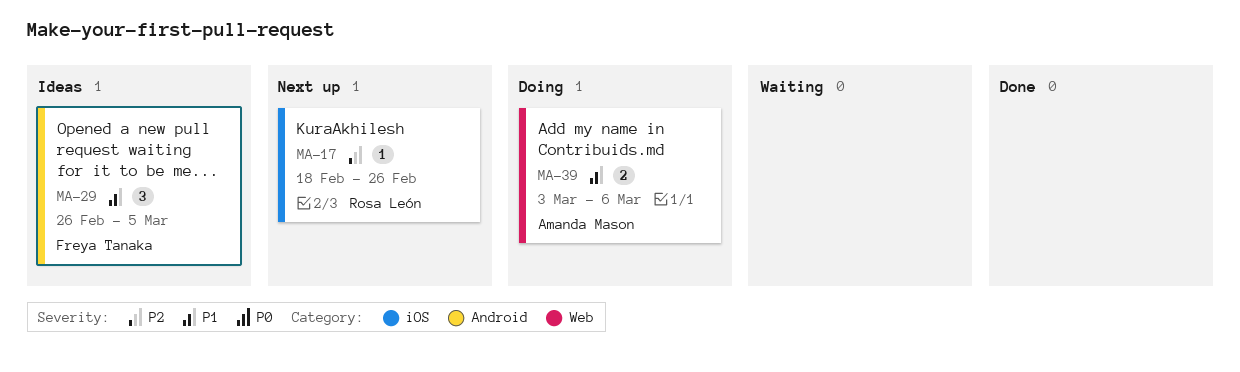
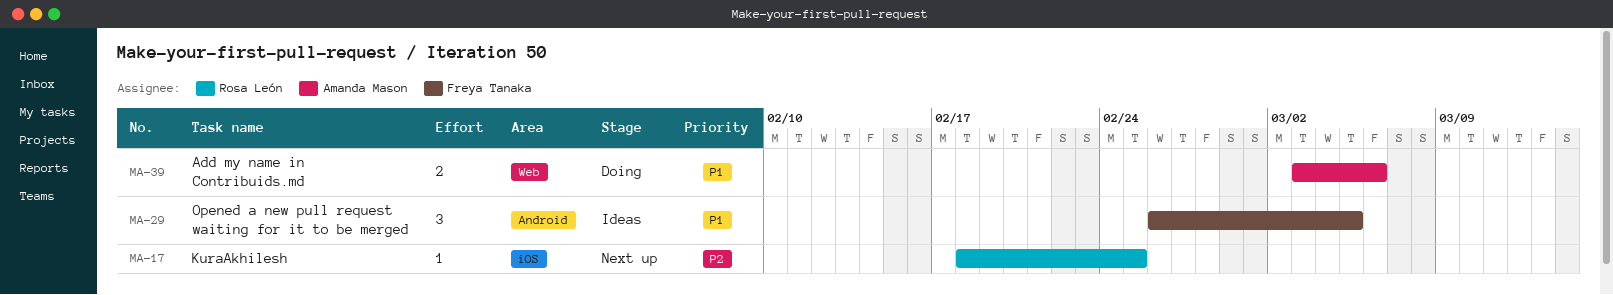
MA-17, due: Feb 26 -> Feb 25

